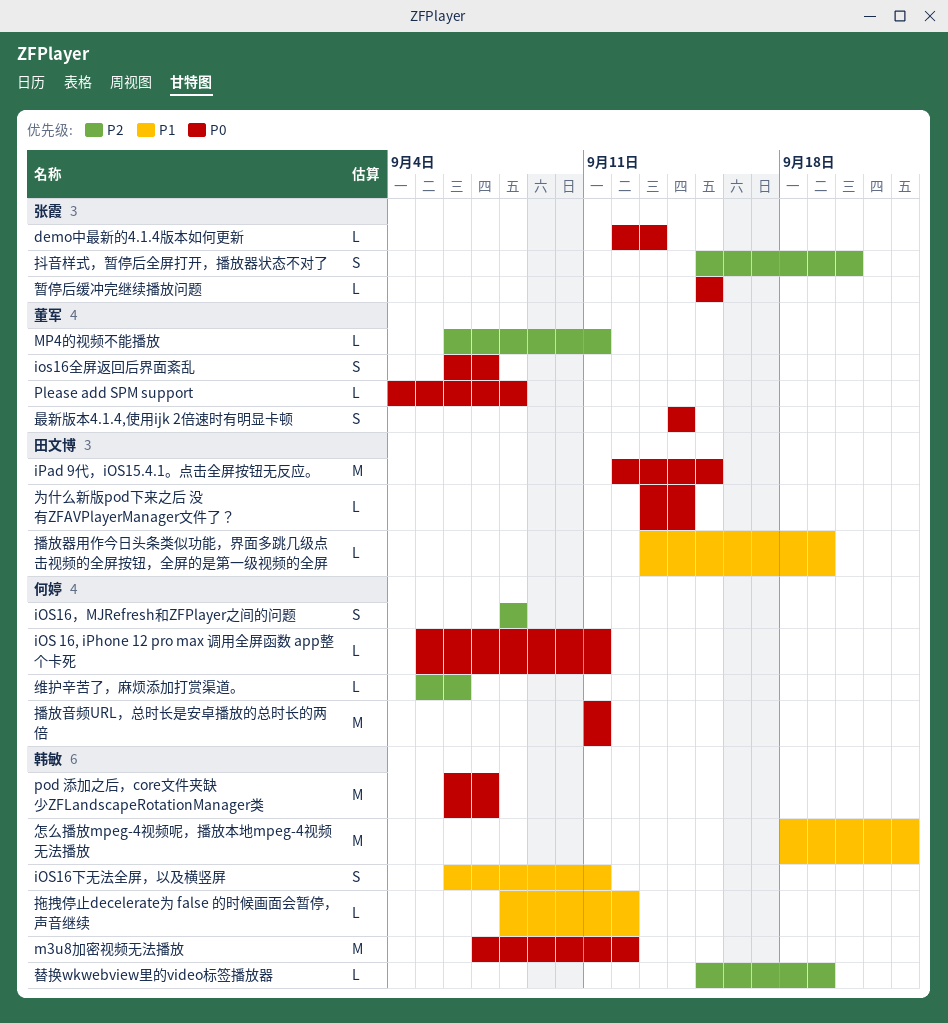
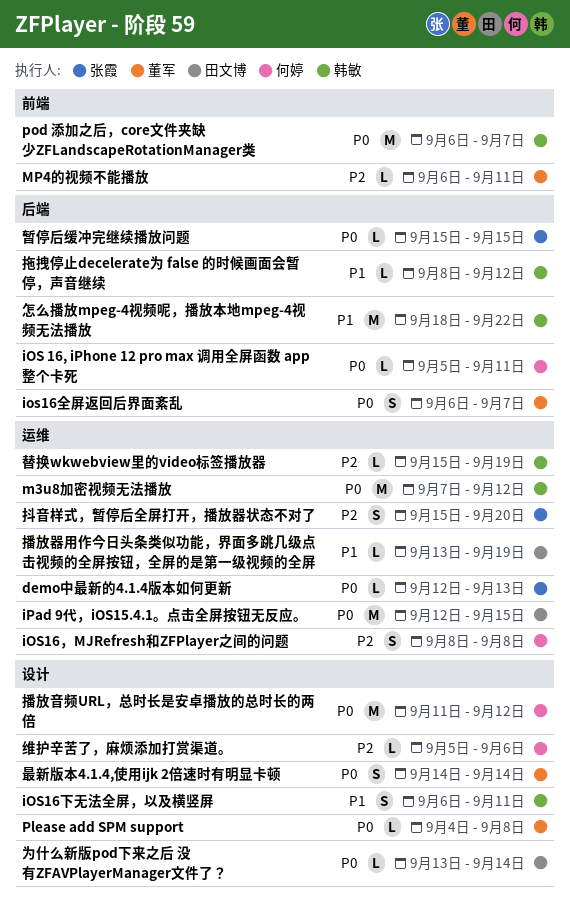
播放音频URL，总时长是安卓播放的总时长的两倍, due: Sep 11 -> Sep 12

